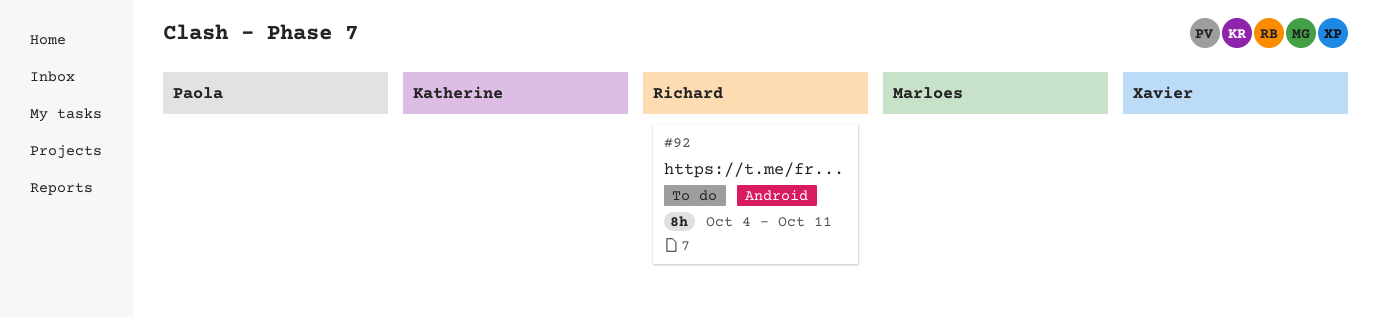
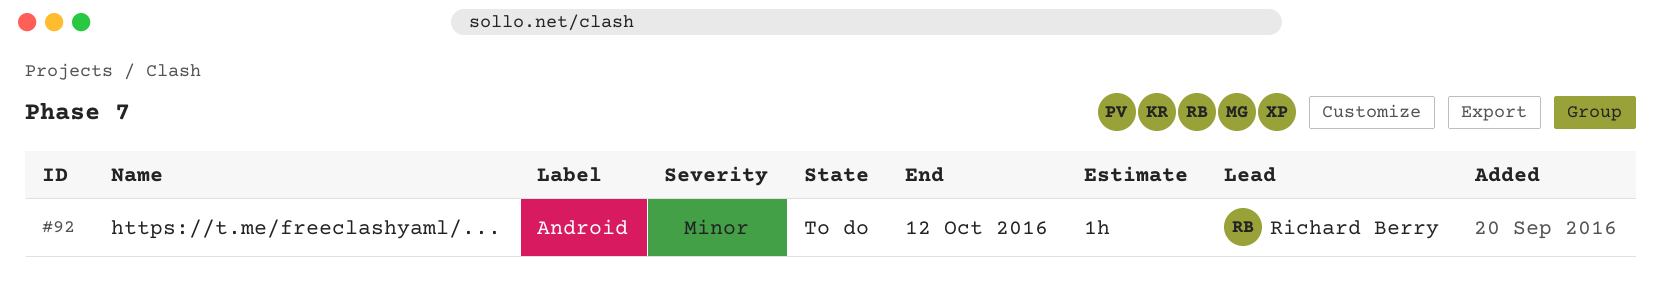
#92, estimate: 8h -> 1h
#92, due: Oct 11 -> Oct 12

